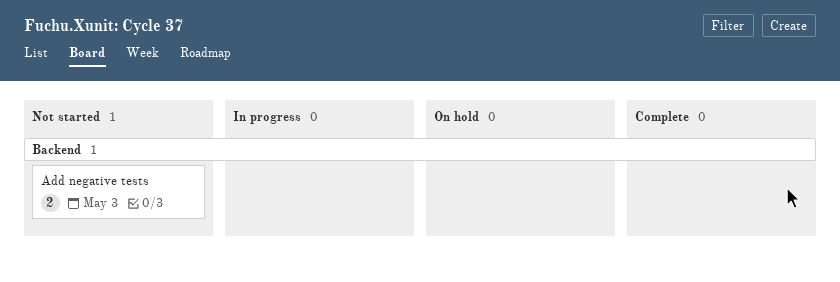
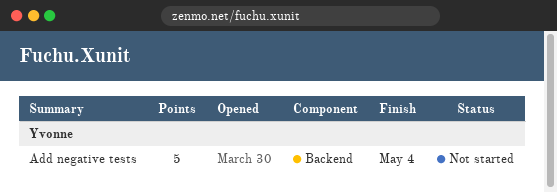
Add negative tests, estimate: 2 -> 5
Add negative tests, due: May 3 -> May 4

